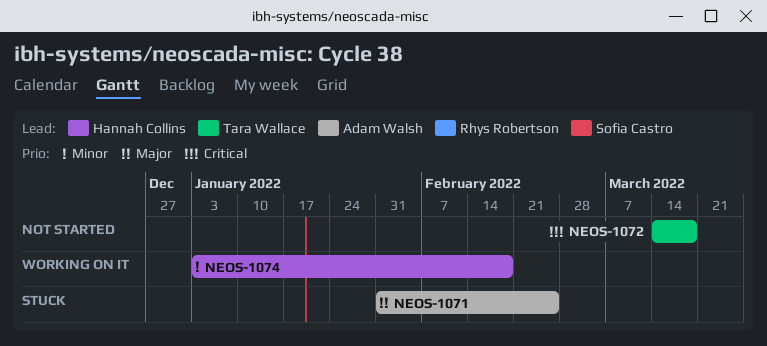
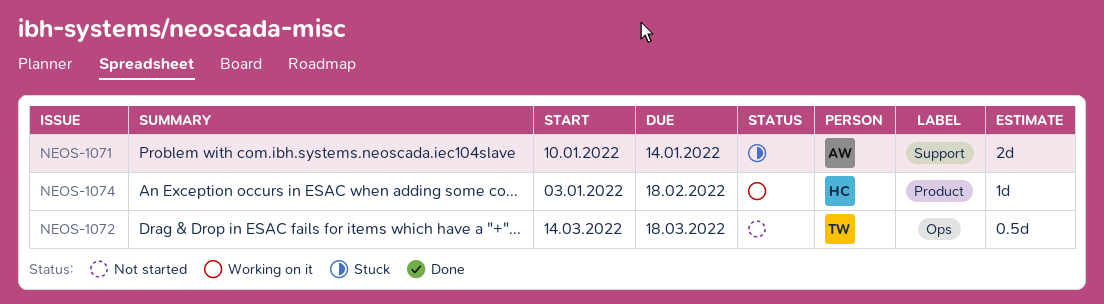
NEOS-1071, start: Jan 31 -> Jan 10
NEOS-1071, due: Feb 25 -> Jan 14

